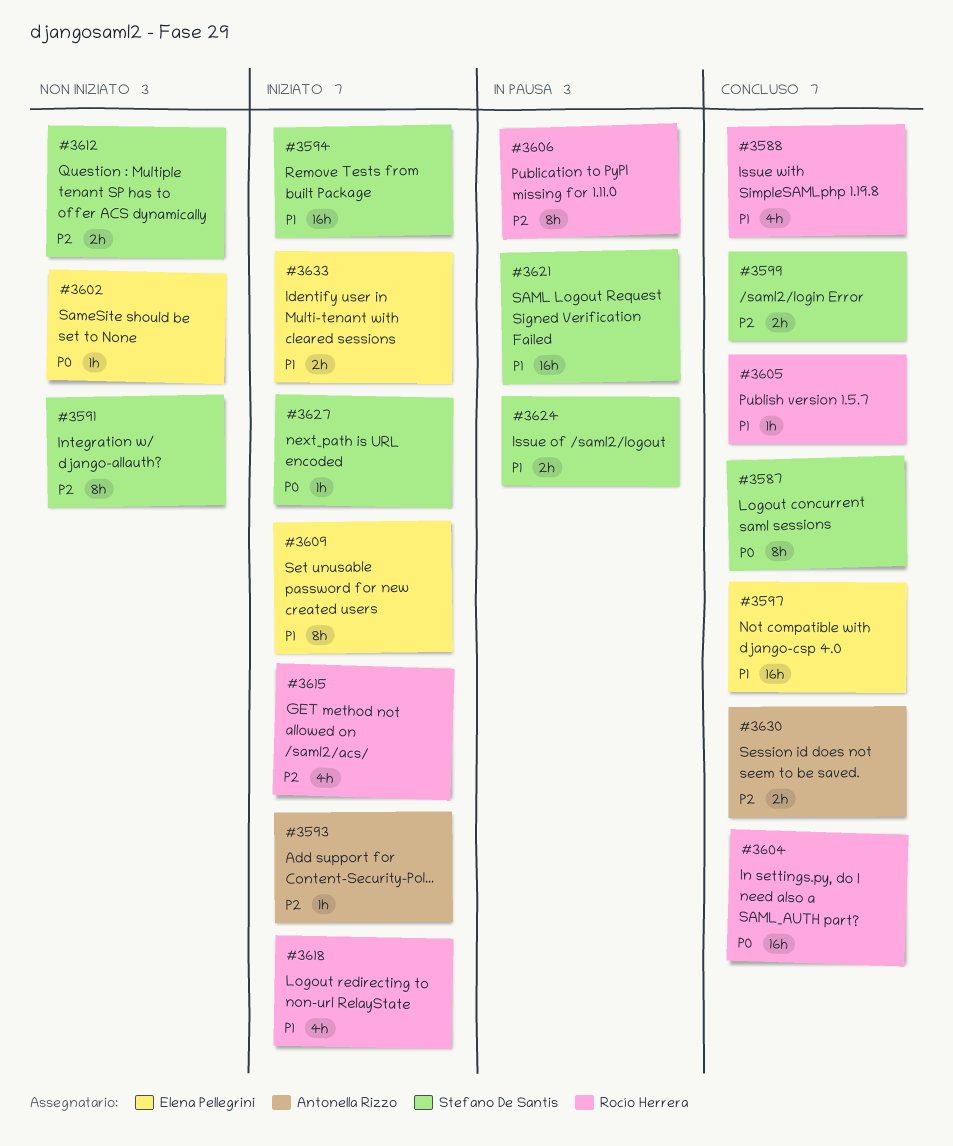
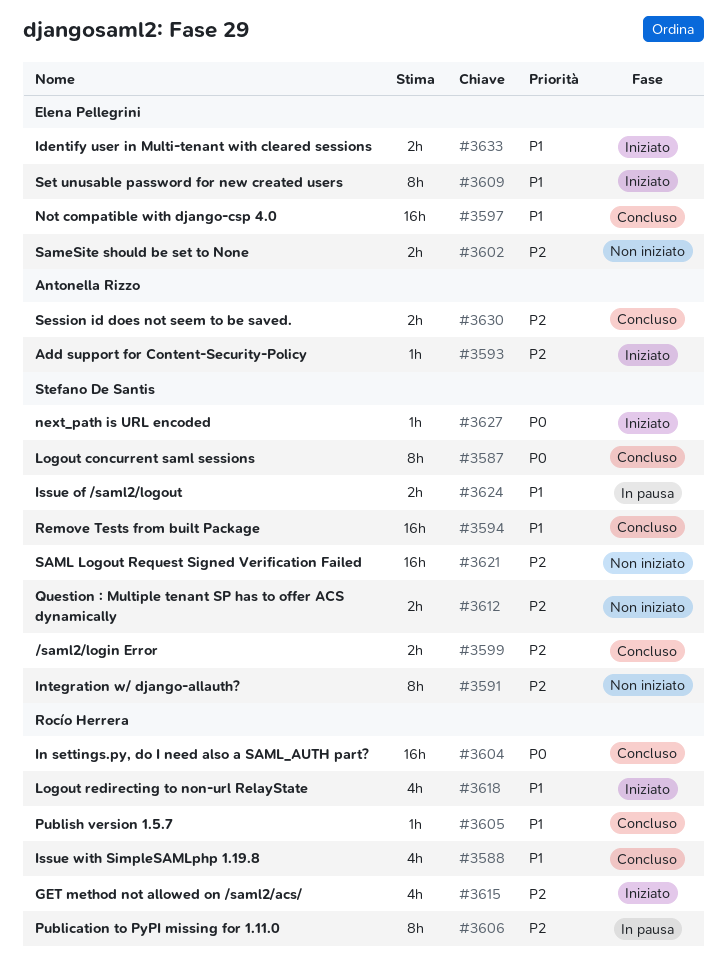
#3594, status: Iniziato -> Concluso
#3602, priority: P0 -> P2
#3602, estimate: 1h -> 2h
#3621, status: In pausa -> Non iniziato
#3621, priority: P1 -> P2

